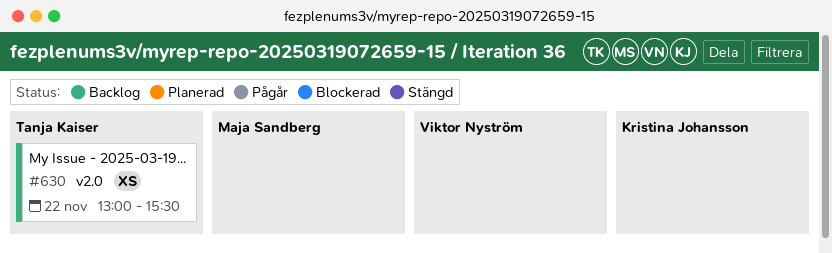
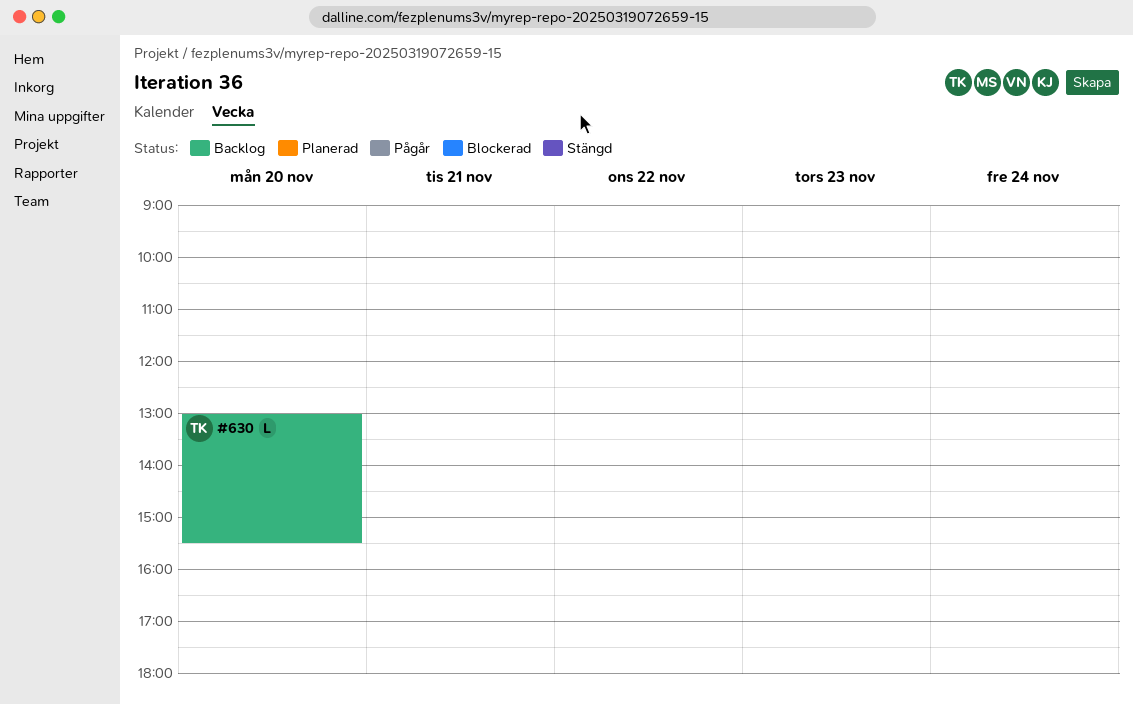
#630, estimate: XS -> L
#630, day: Nov 22 -> Nov 20

